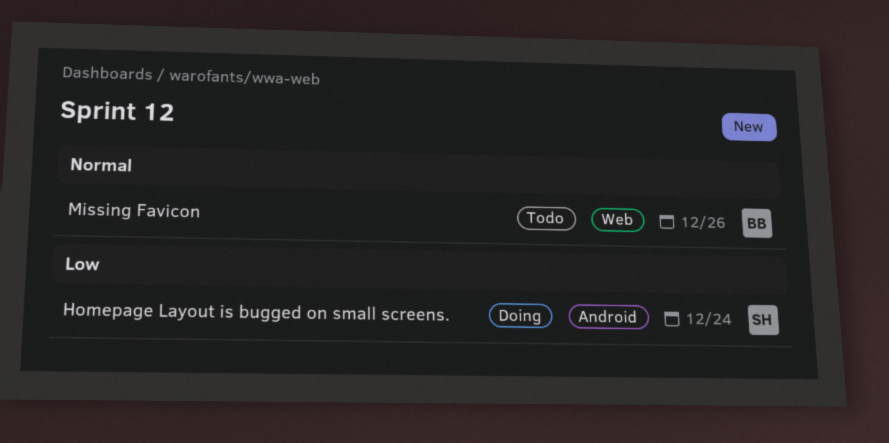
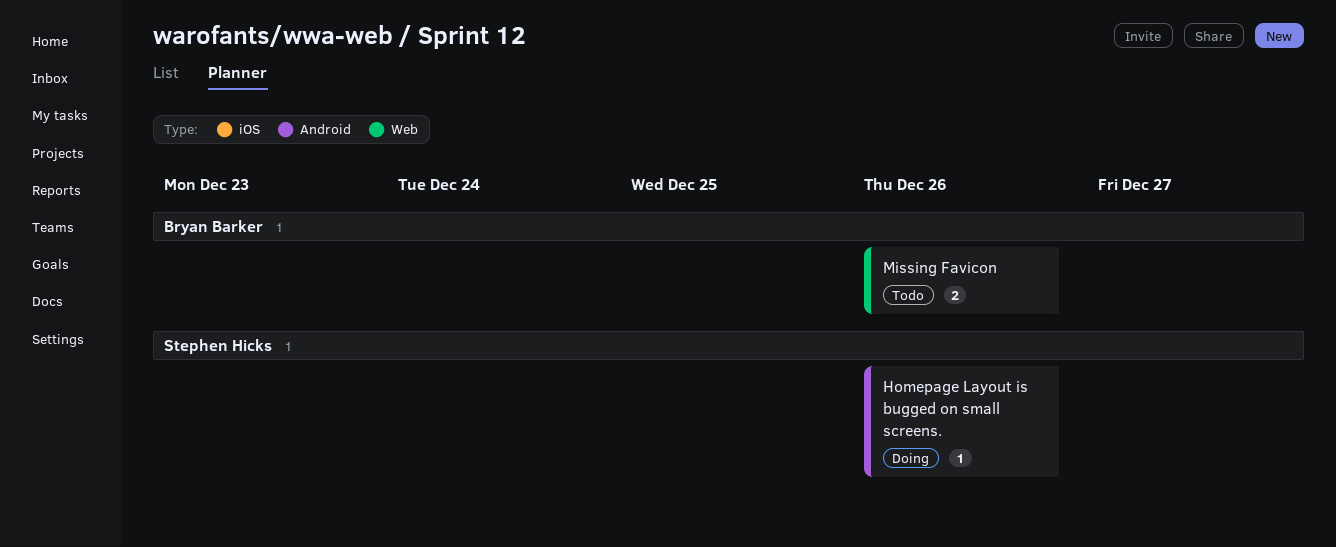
Homepage Layout is bugged on small screens., due: Dec 24 -> Dec 26

